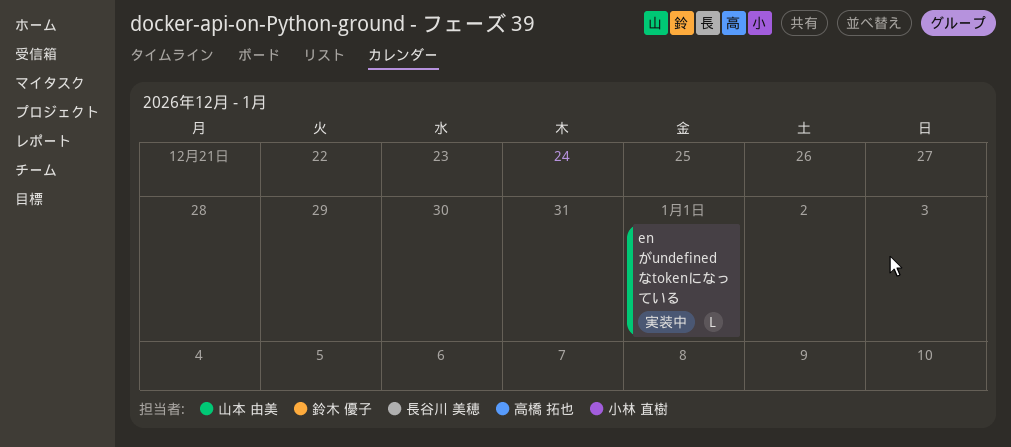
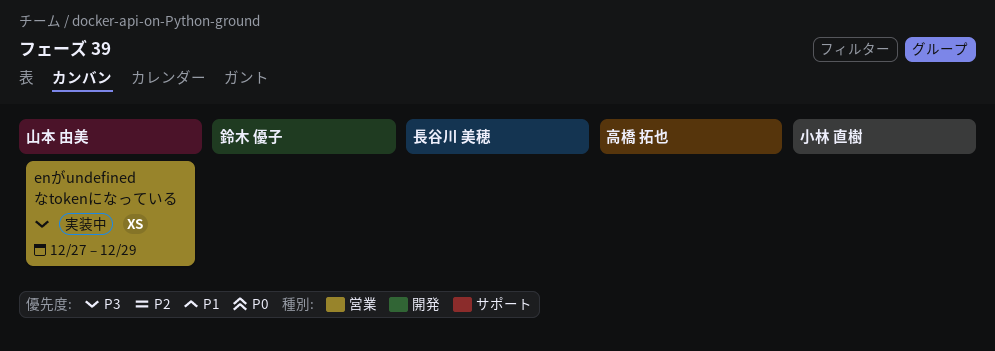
enがundefinedなtokenになっている, estimate: L -> XS
enがundefinedなtokenになっている, due: Jan 1 -> Dec 29

